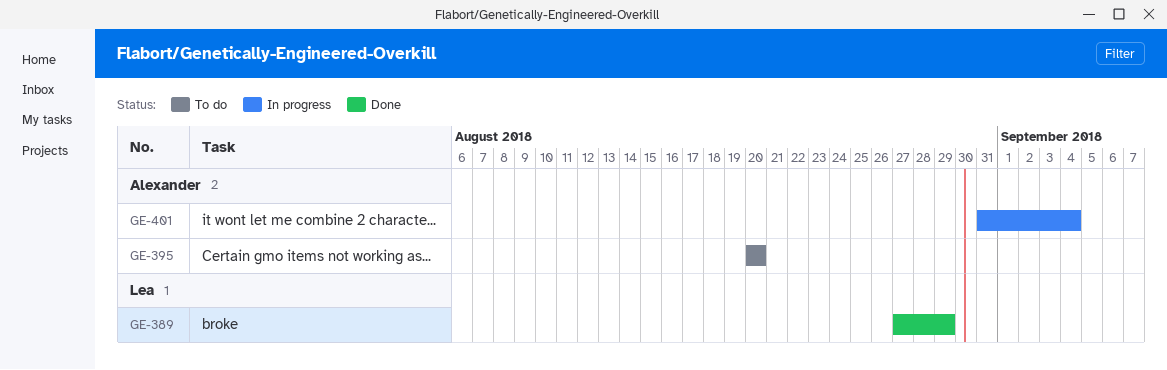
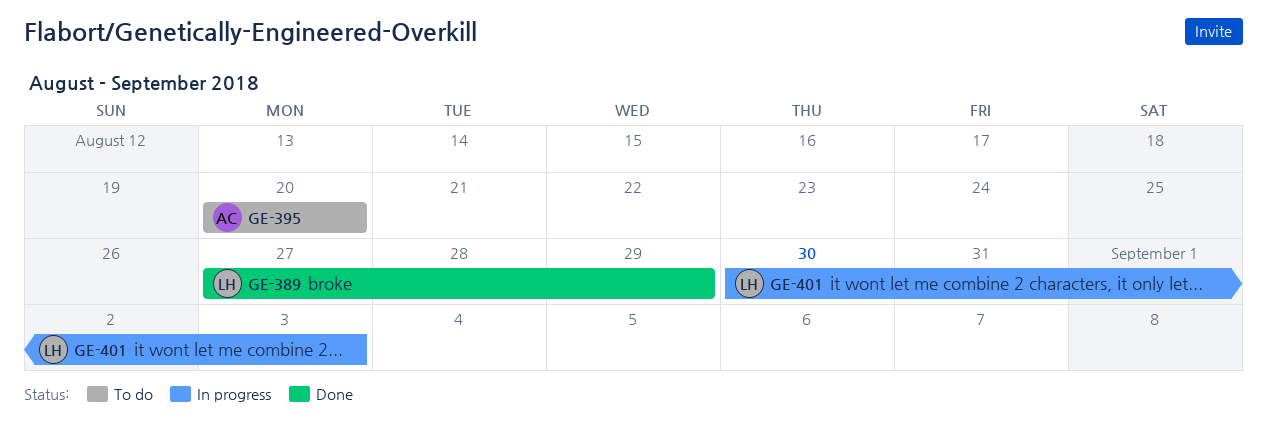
GE-401, owner: Alexander -> Lea
GE-401, start: Aug 31 -> Aug 30
GE-401, due: Sep 4 -> Sep 3

